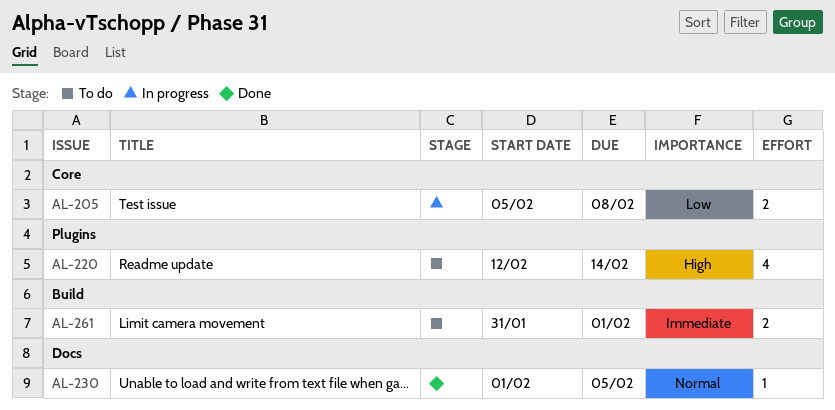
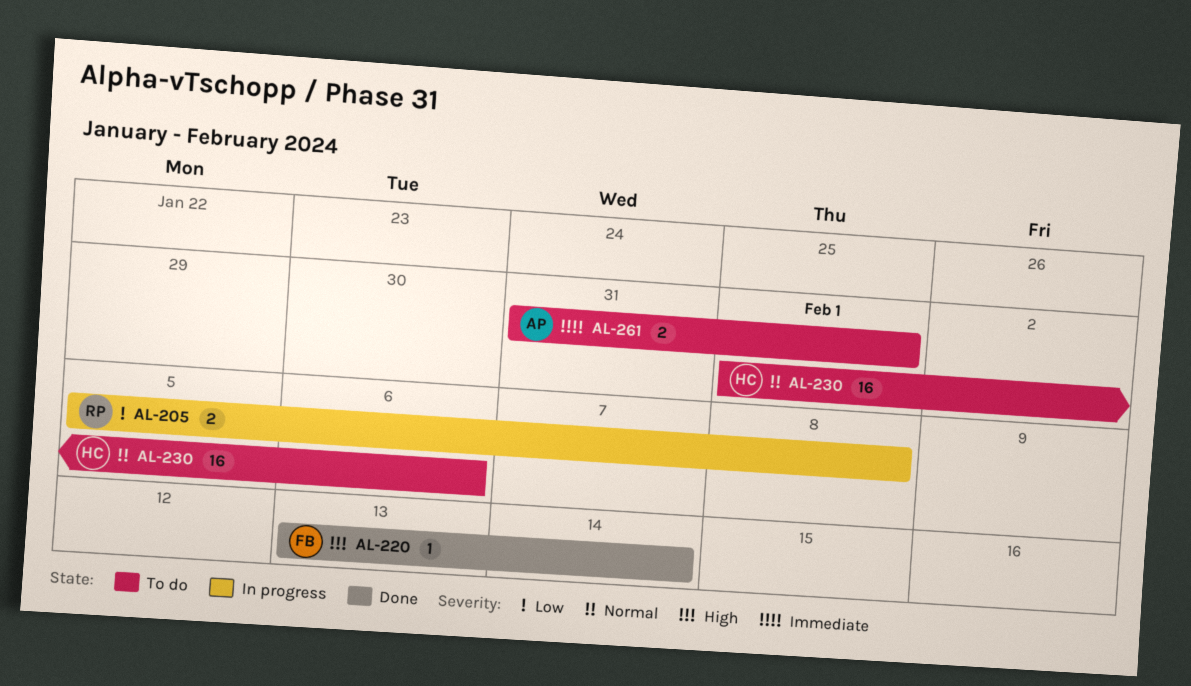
AL-220, status: To do -> Done
AL-220, estimate: 4 -> 1
AL-220, start: Feb 12 -> Feb 13
AL-230, status: Done -> To do
AL-230, estimate: 1 -> 16
AL-230, due: Feb 5 -> Feb 6

